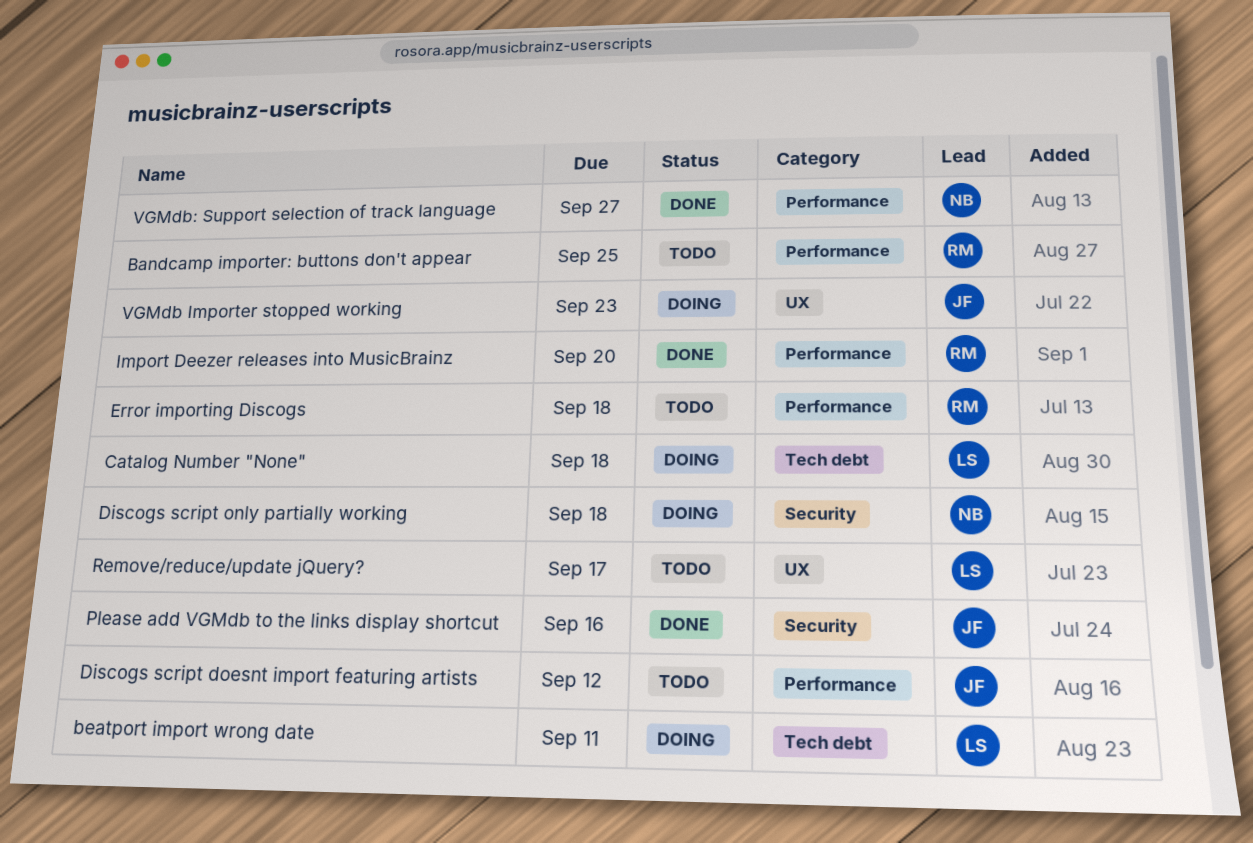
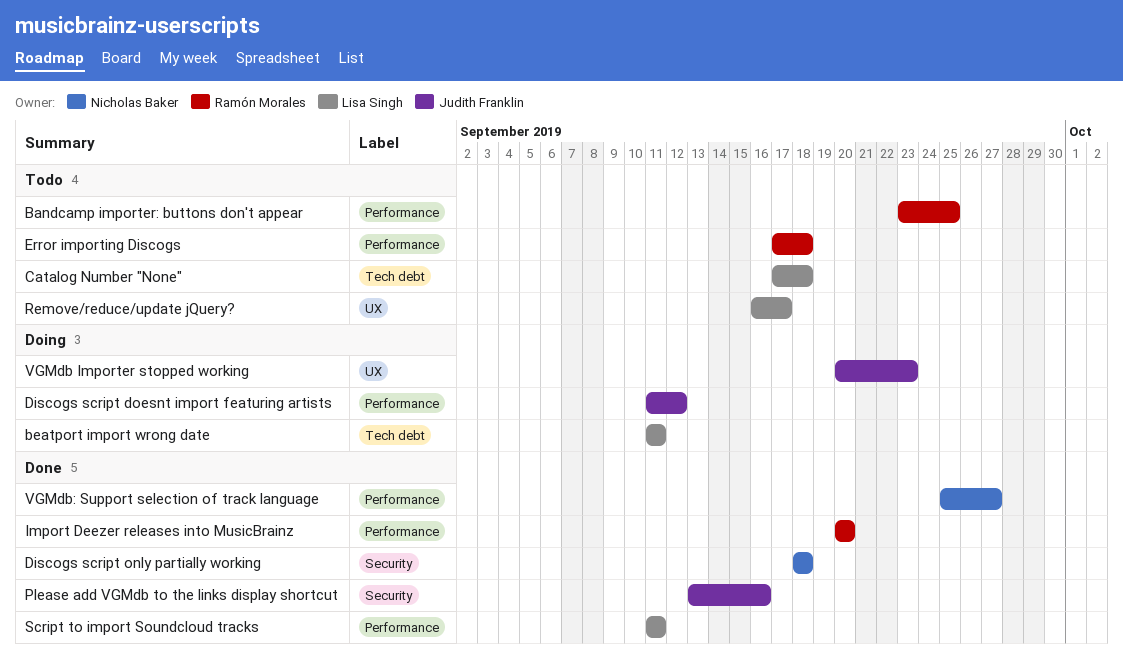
Catalog Number "None", status: Doing -> Todo
Discogs script doesnt import featuring artists, status: Todo -> Doing
Discogs script only partially working, status: Doing -> Done
Script to import Soundcloud tracks: none -> present

